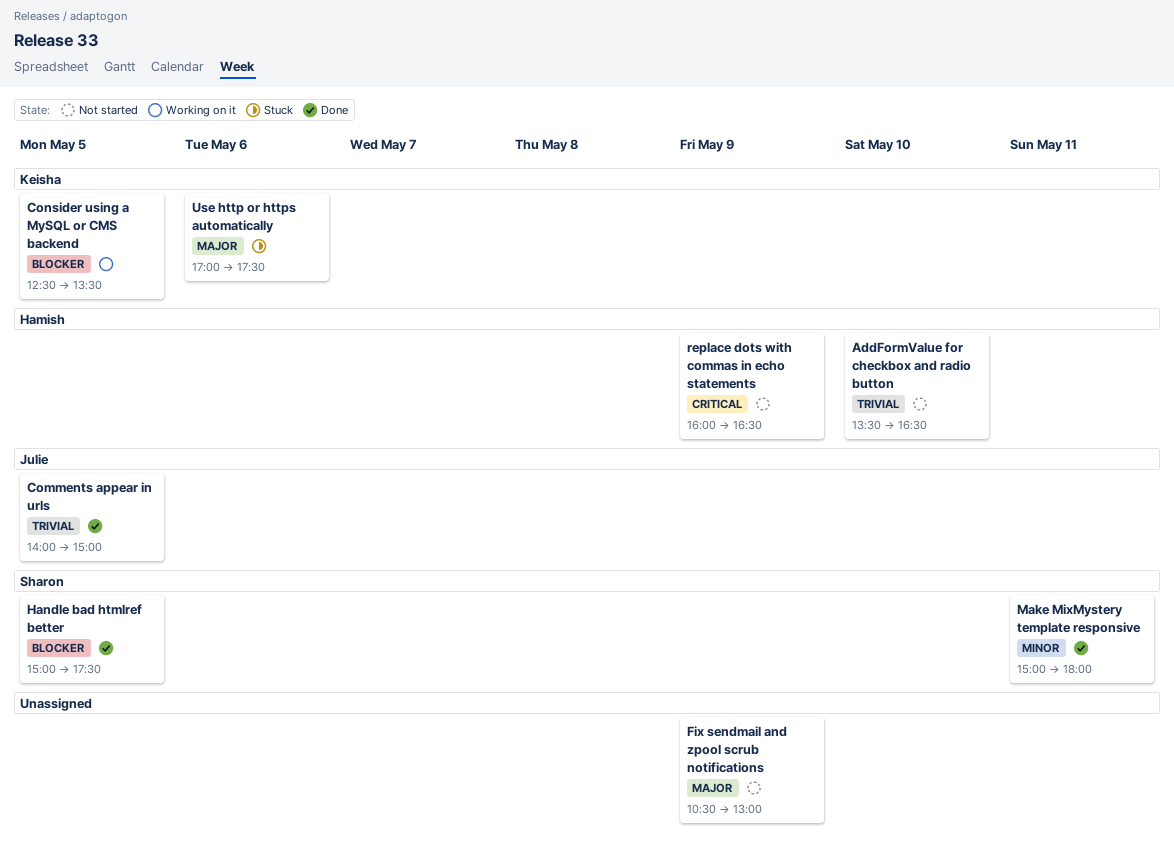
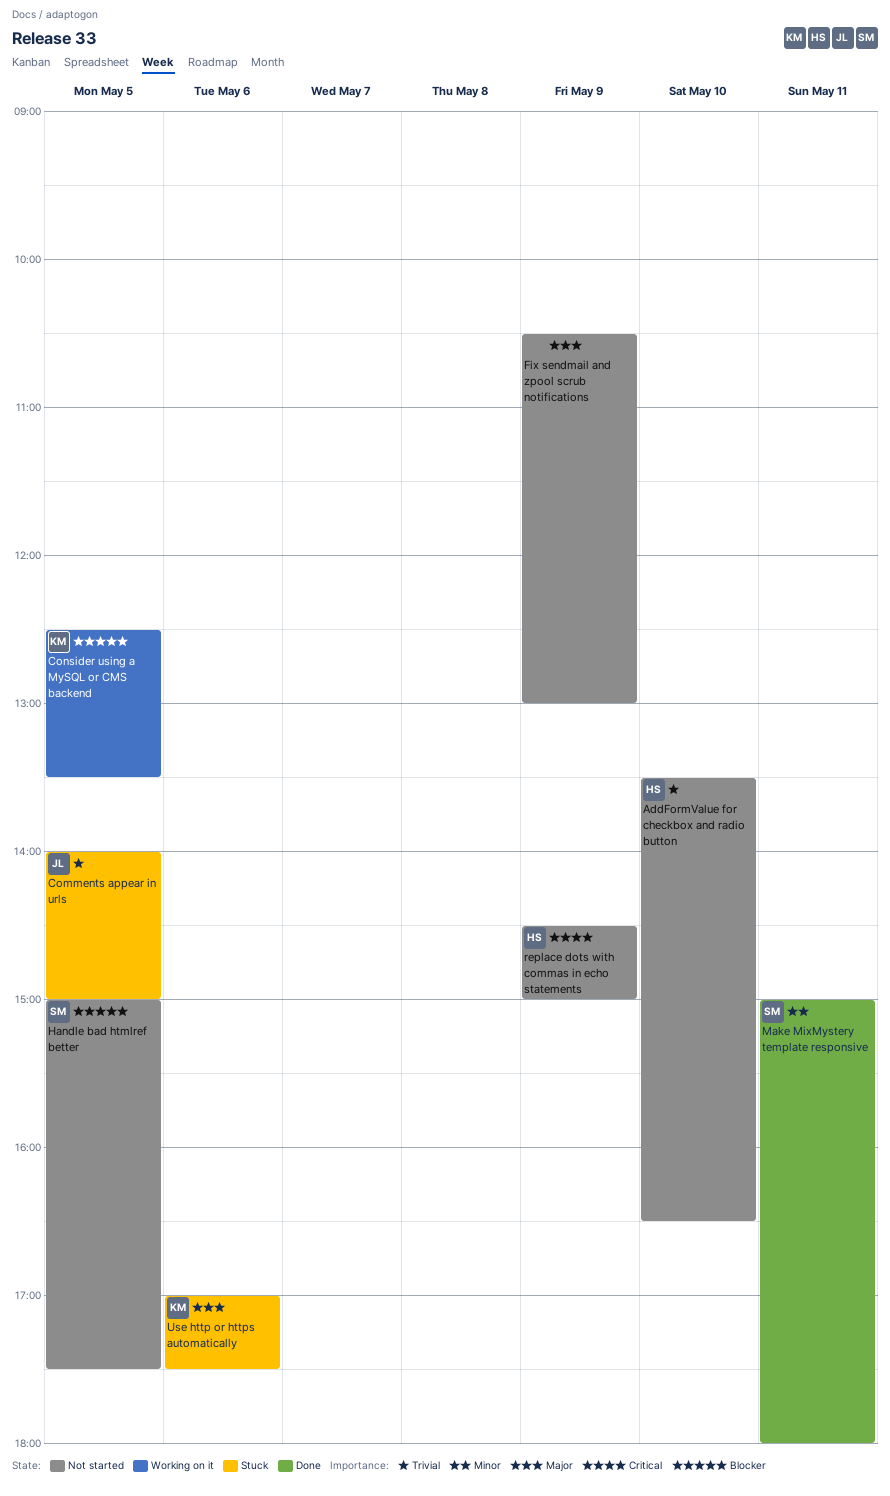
Comments appear in urls, status: Done -> Stuck
Handle bad htmlref better, status: Done -> Not started
replace dots with commas in echo statements, begins: 16:00 -> 14:30
replace dots with commas in echo statements, ends: 16:30 -> 15:00

